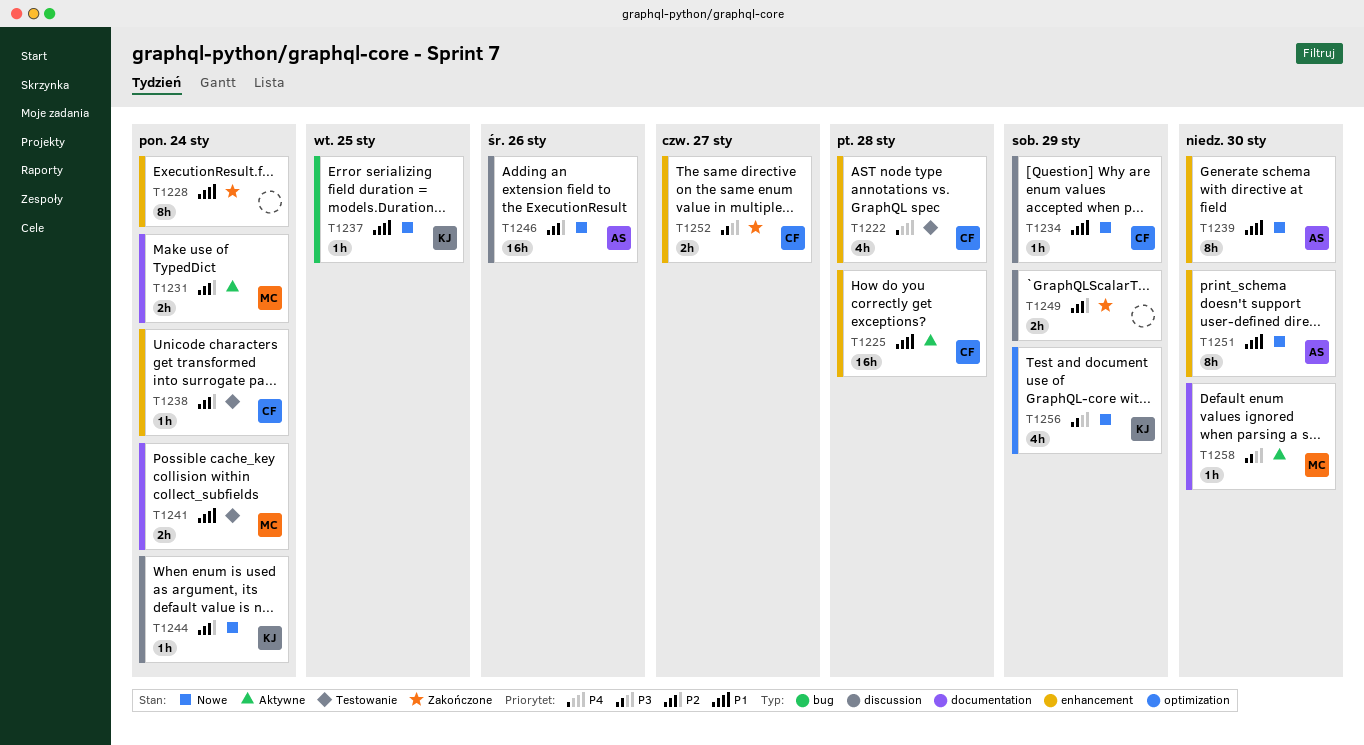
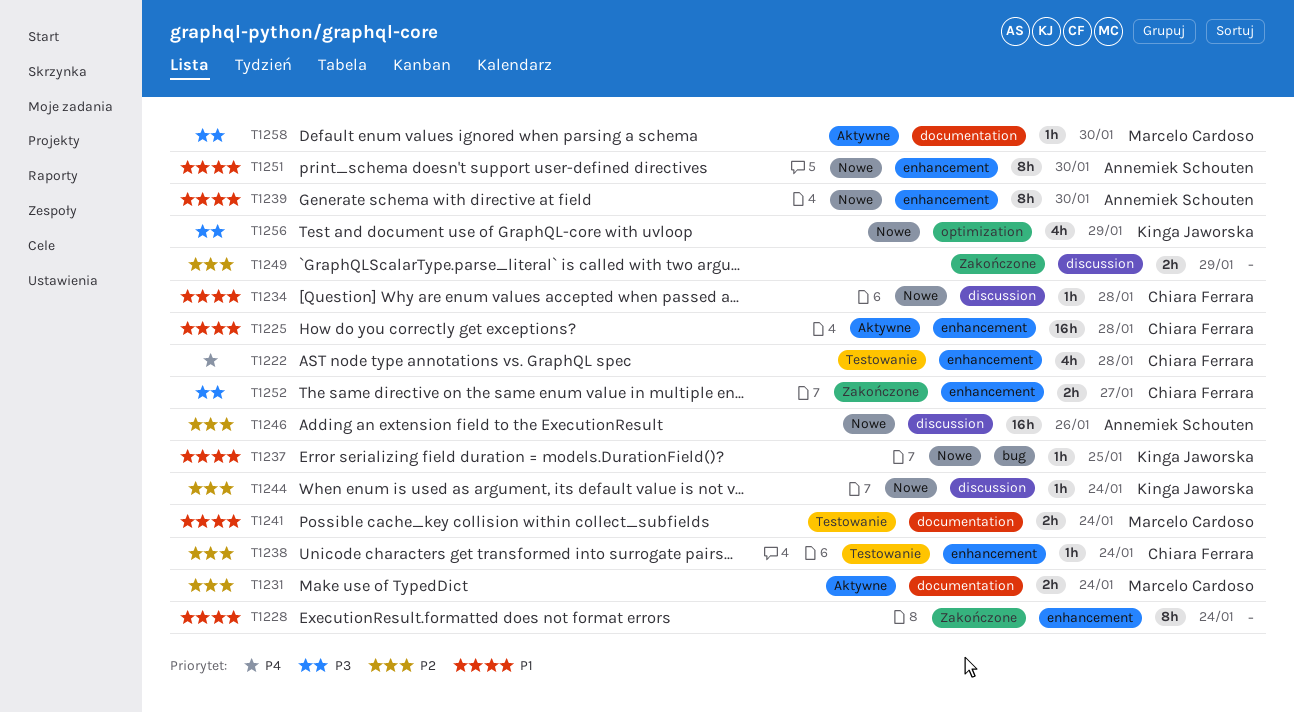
T1234, due: Jan 29 -> Jan 28

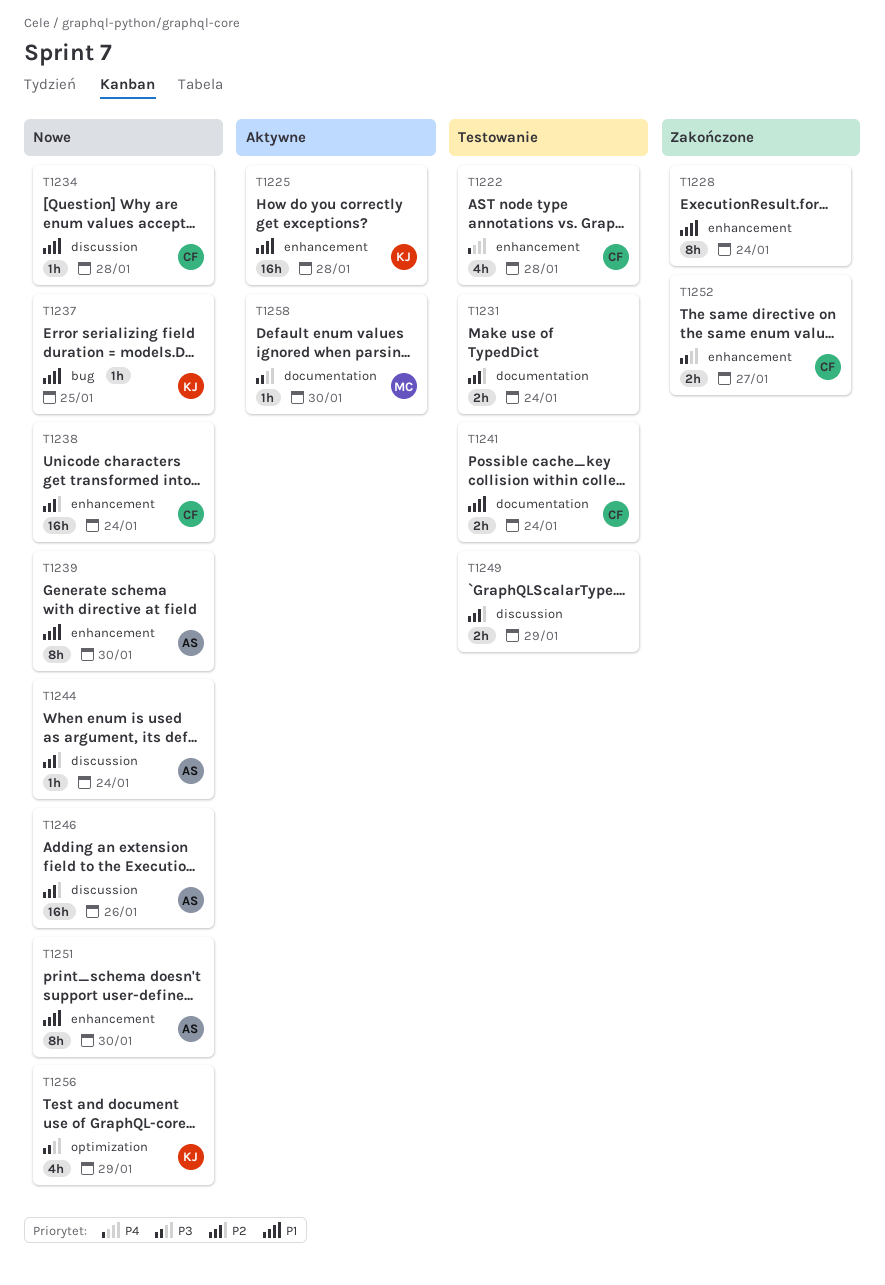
T1225, owner: Chiara Ferrara -> Kinga Jaworska
T1231, status: Aktywne -> Testowanie
T1231, owner: Marcelo Cardoso -> none
T1238, status: Testowanie -> Nowe
T1238, estimate: 1h -> 16h
T1241, owner: Marcelo Cardoso -> Chiara Ferrara
T1244, owner: Kinga Jaworska -> Annemiek Schouten
T1249, status: Zakończone -> Testowanie

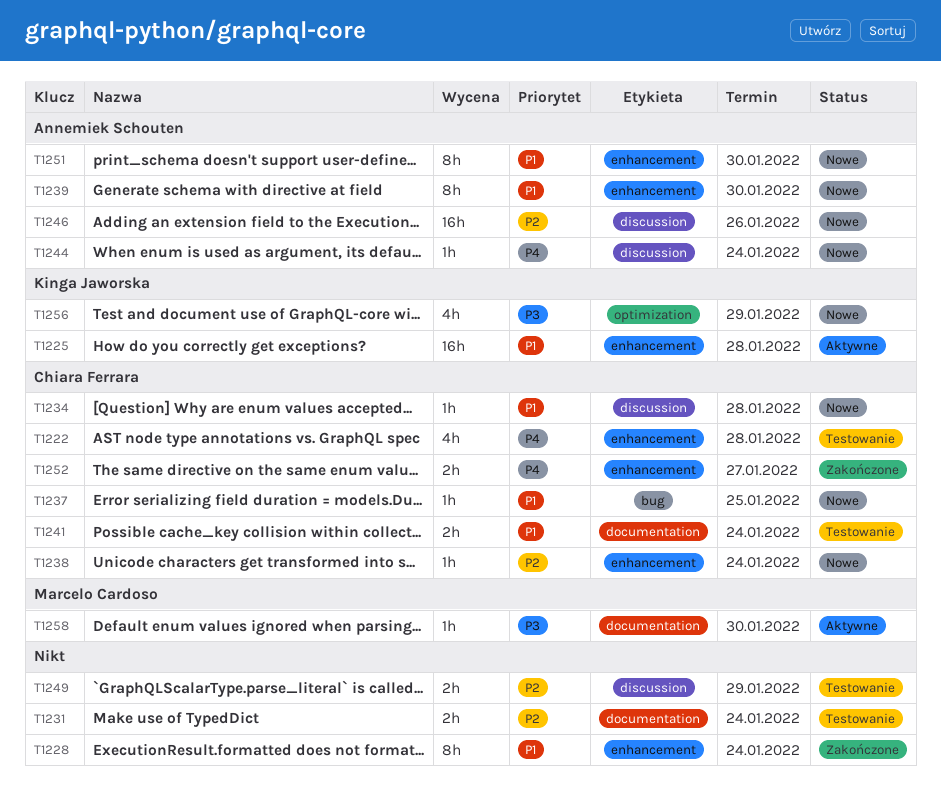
T1237, owner: Kinga Jaworska -> Chiara Ferrara
T1238, estimate: 16h -> 1h
T1244, priority: P2 -> P4
T1252, priority: P3 -> P4

